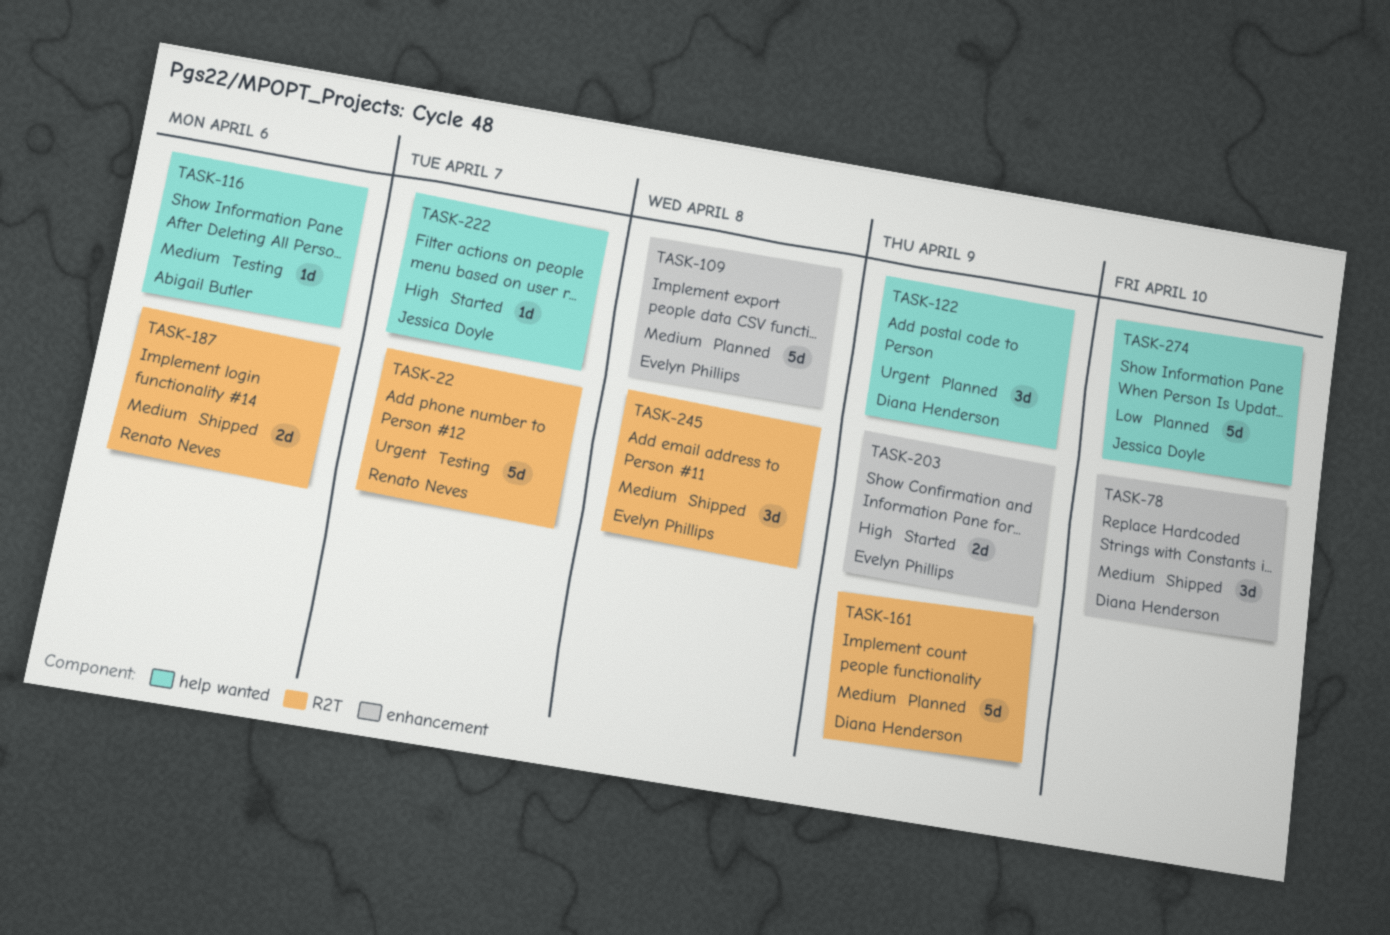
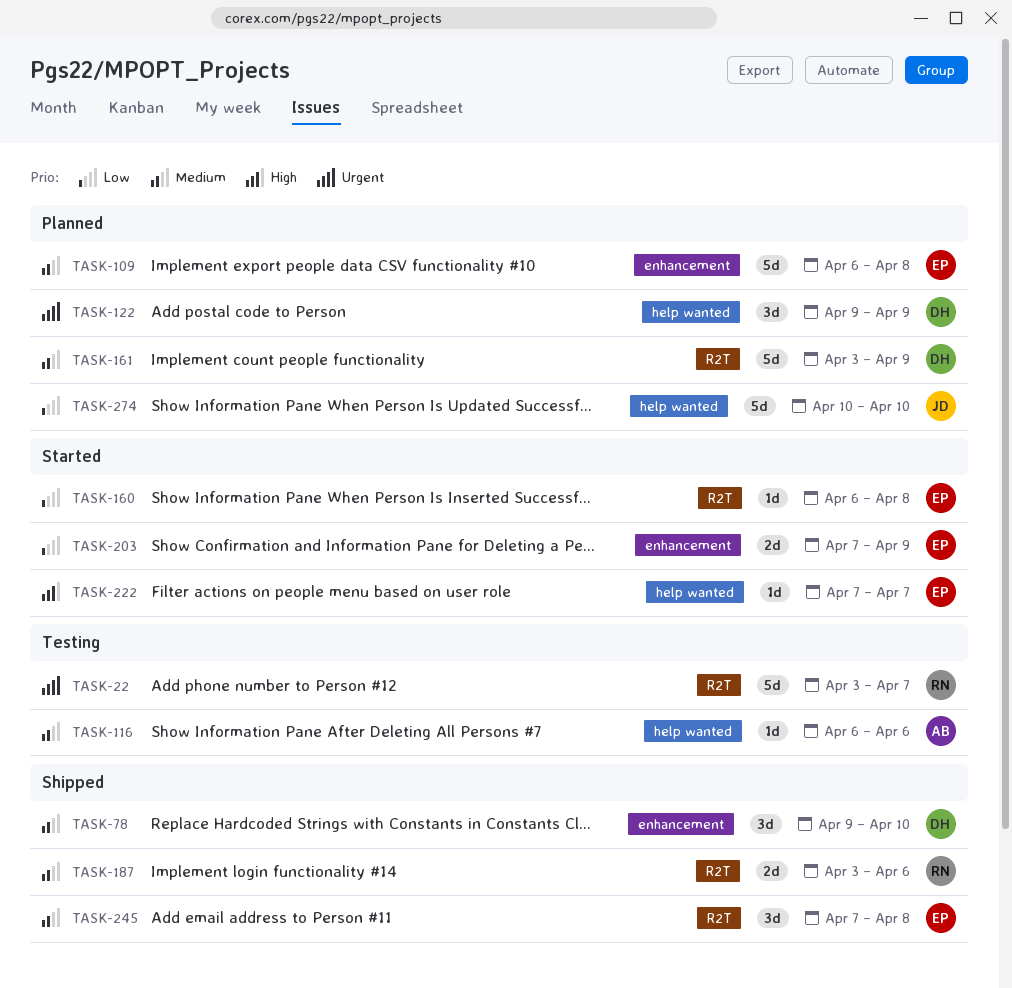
TASK-160: none -> present
TASK-203, priority: High -> Low
TASK-222, owner: Jessica Doyle -> Evelyn Phillips

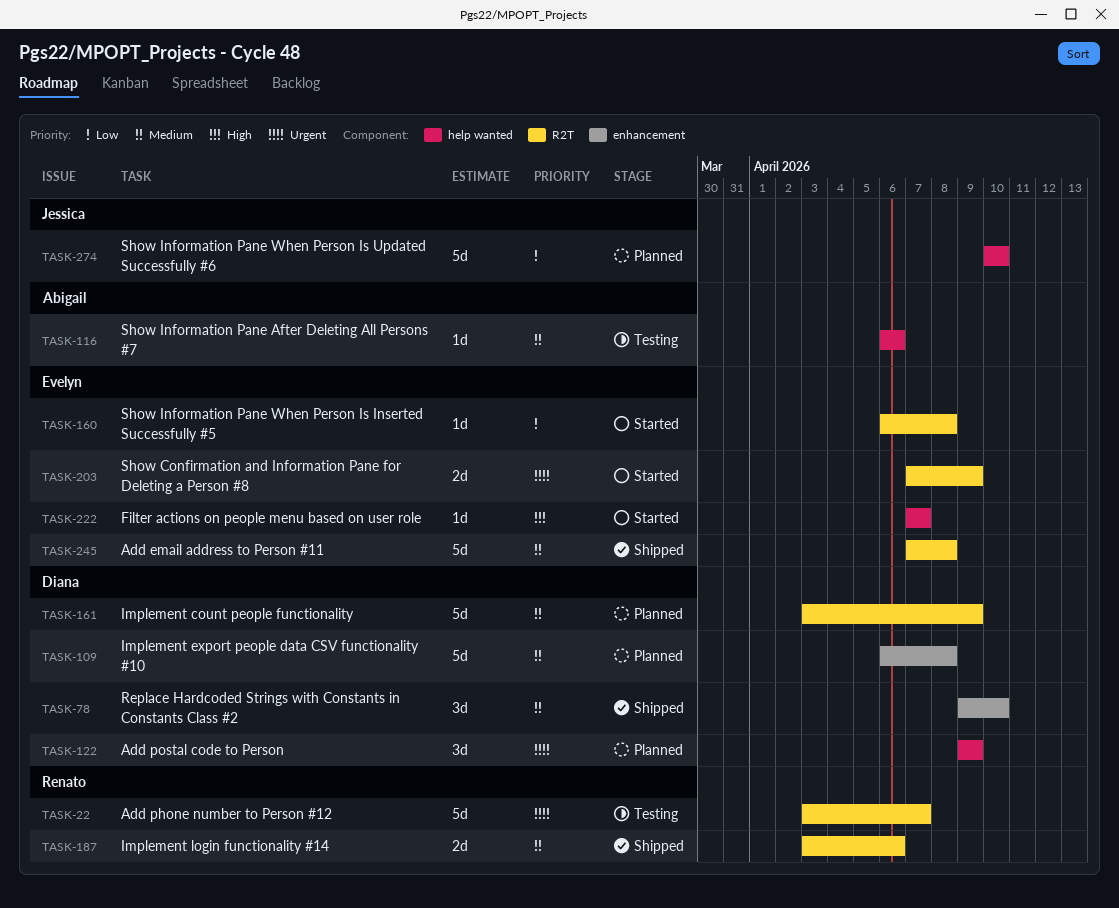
TASK-109, owner: Evelyn -> Diana
TASK-203, priority: Low -> Urgent
TASK-203, label: enhancement -> R2T
TASK-245, estimate: 3d -> 5d

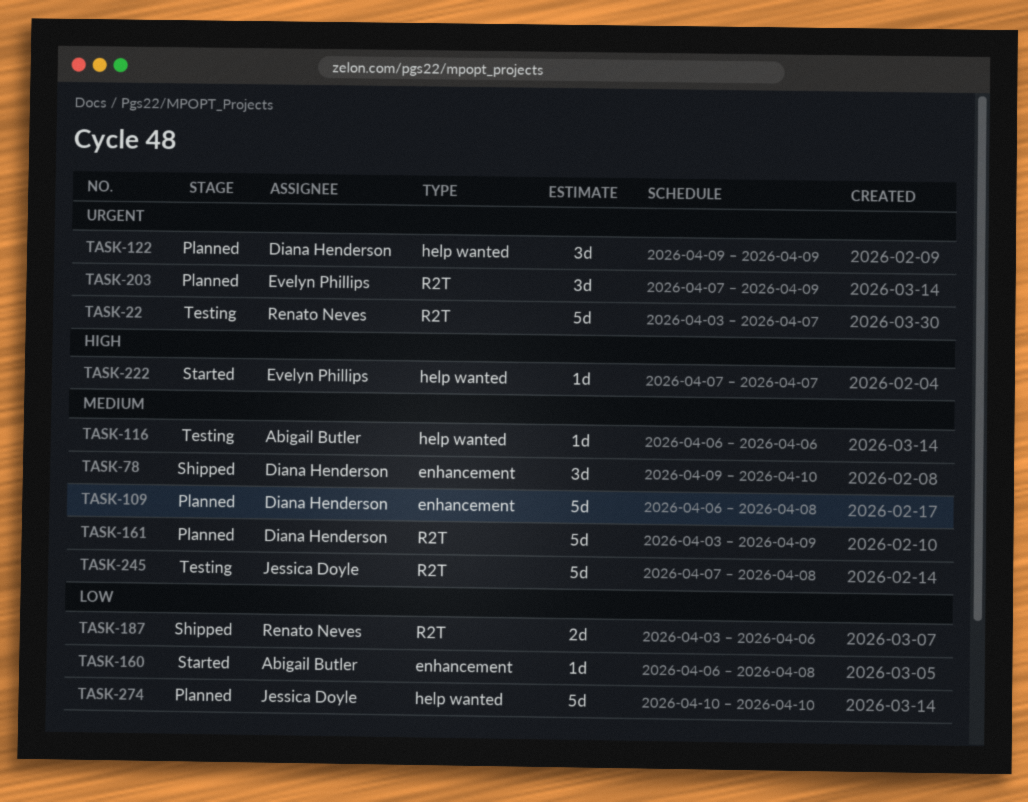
TASK-160, owner: Evelyn Phillips -> Abigail Butler
TASK-160, label: R2T -> enhancement
TASK-187, priority: Medium -> Low
TASK-203, status: Started -> Planned
TASK-203, estimate: 2d -> 3d
TASK-245, status: Shipped -> Testing
TASK-245, owner: Evelyn Phillips -> Jessica Doyle

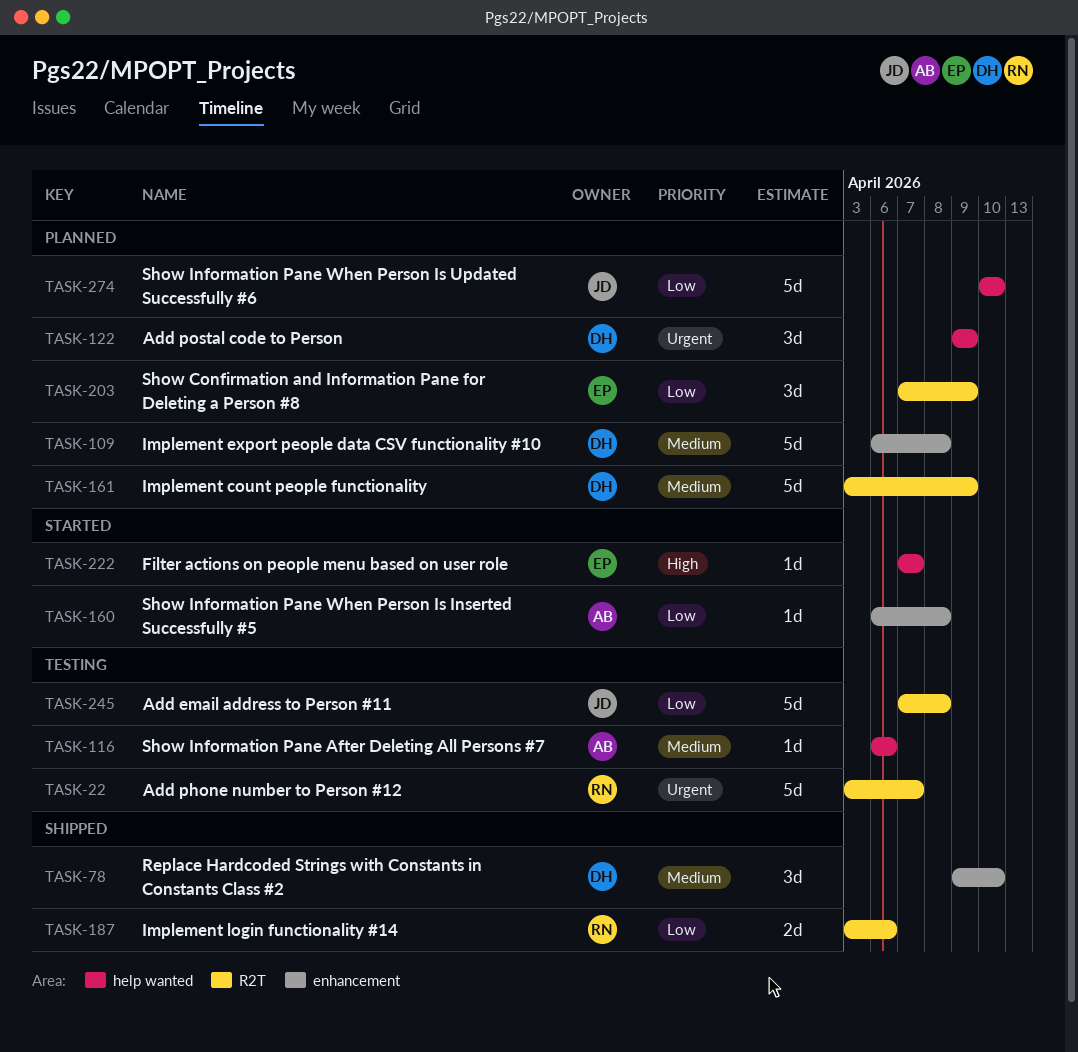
TASK-203, priority: Urgent -> Low
TASK-245, priority: Medium -> Low

